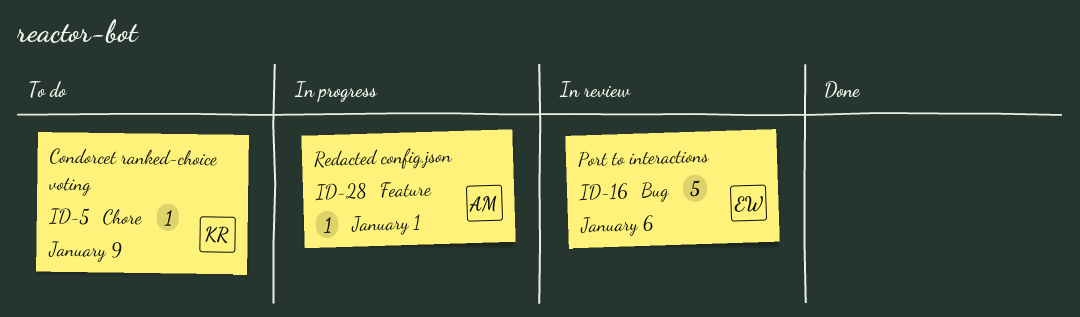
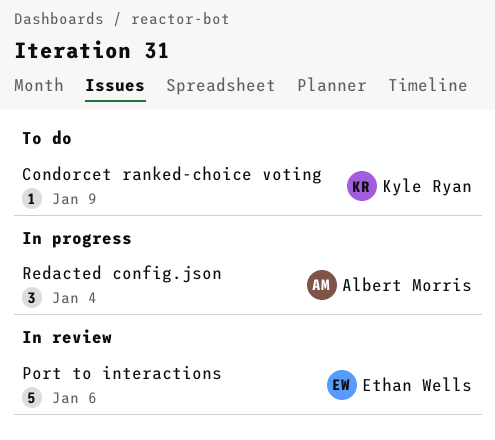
Redacted config.json, estimate: 1 -> 3
Redacted config.json, due: Jan 1 -> Jan 4

